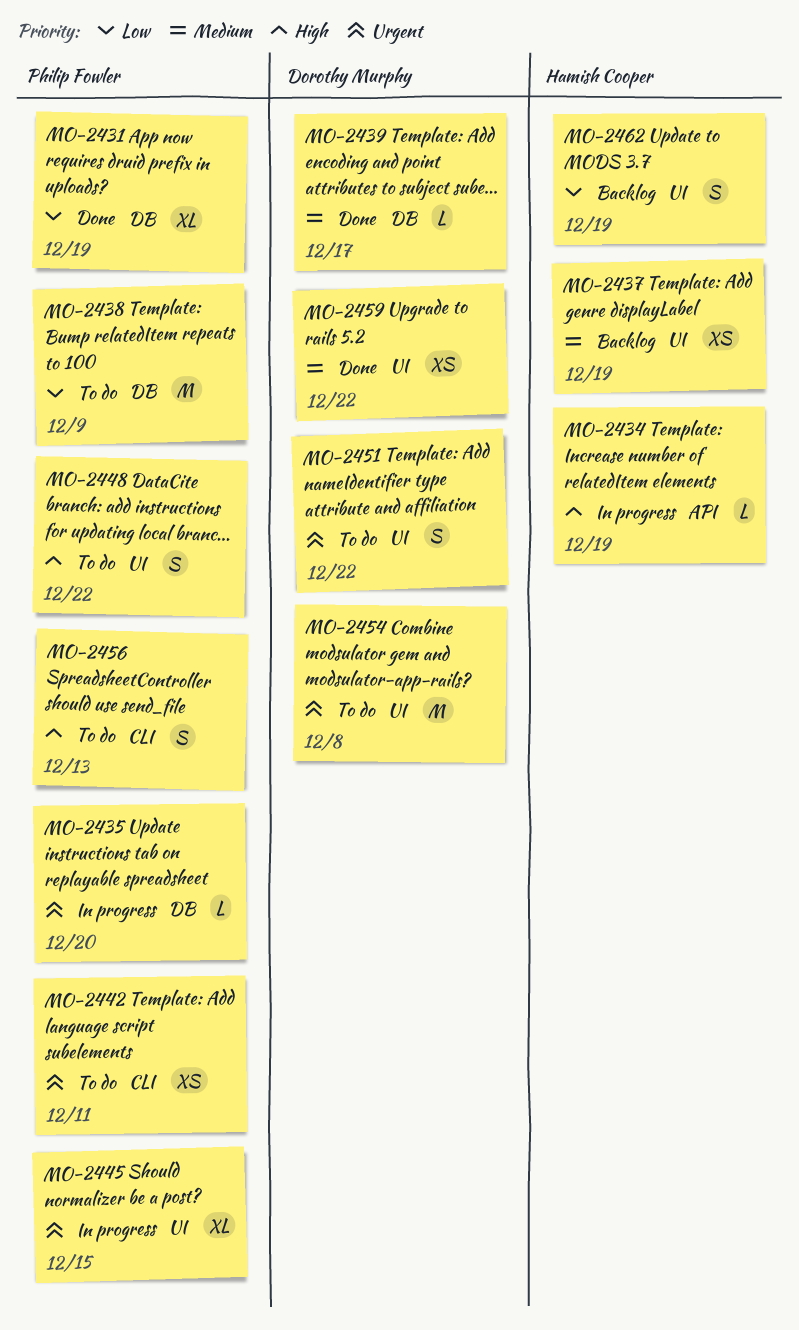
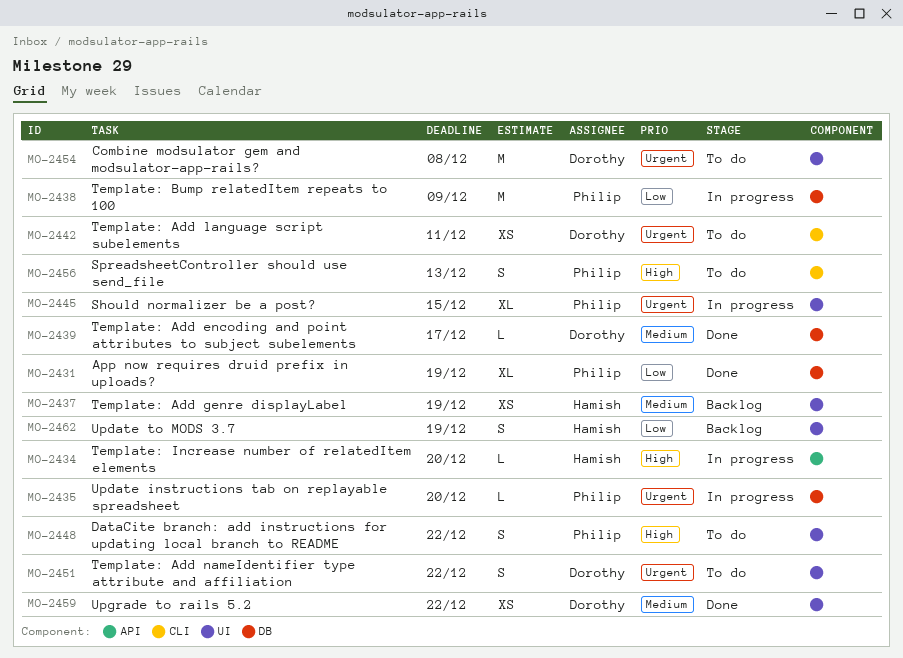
MO-2434, due: Dec 19 -> Dec 20
MO-2438, status: To do -> In progress
MO-2442, owner: Philip Fowler -> Dorothy Murphy

